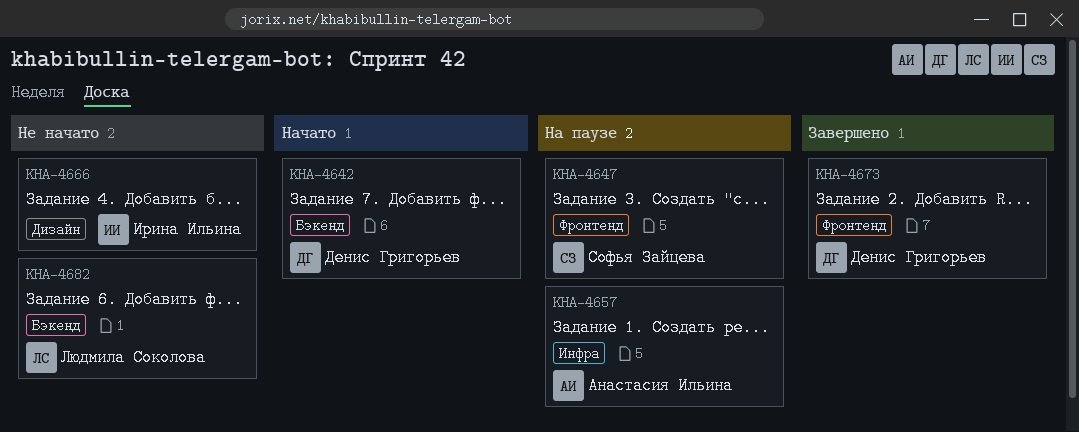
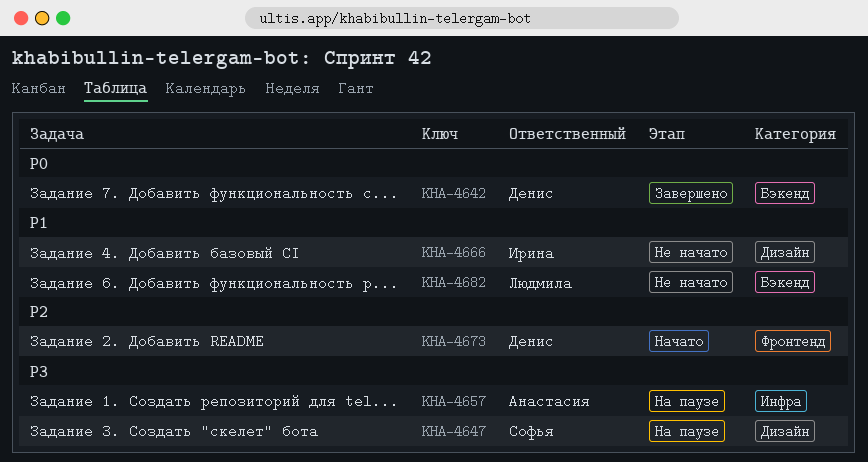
KHA-4642, status: Начато -> Завершено
KHA-4647, label: Фронтенд -> Дизайн
KHA-4673, status: Завершено -> Начато

